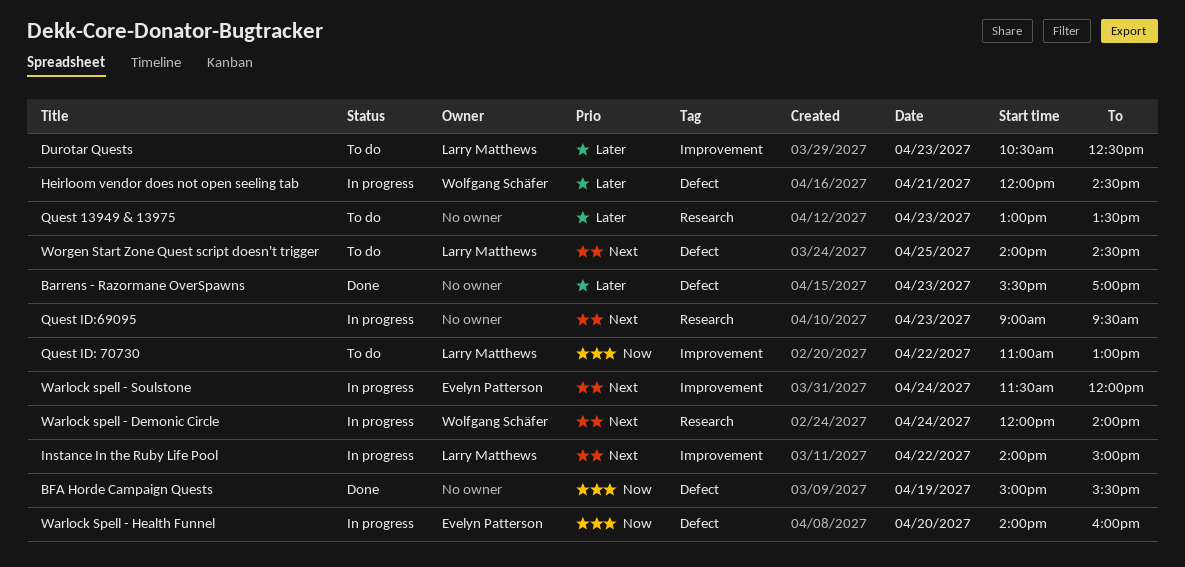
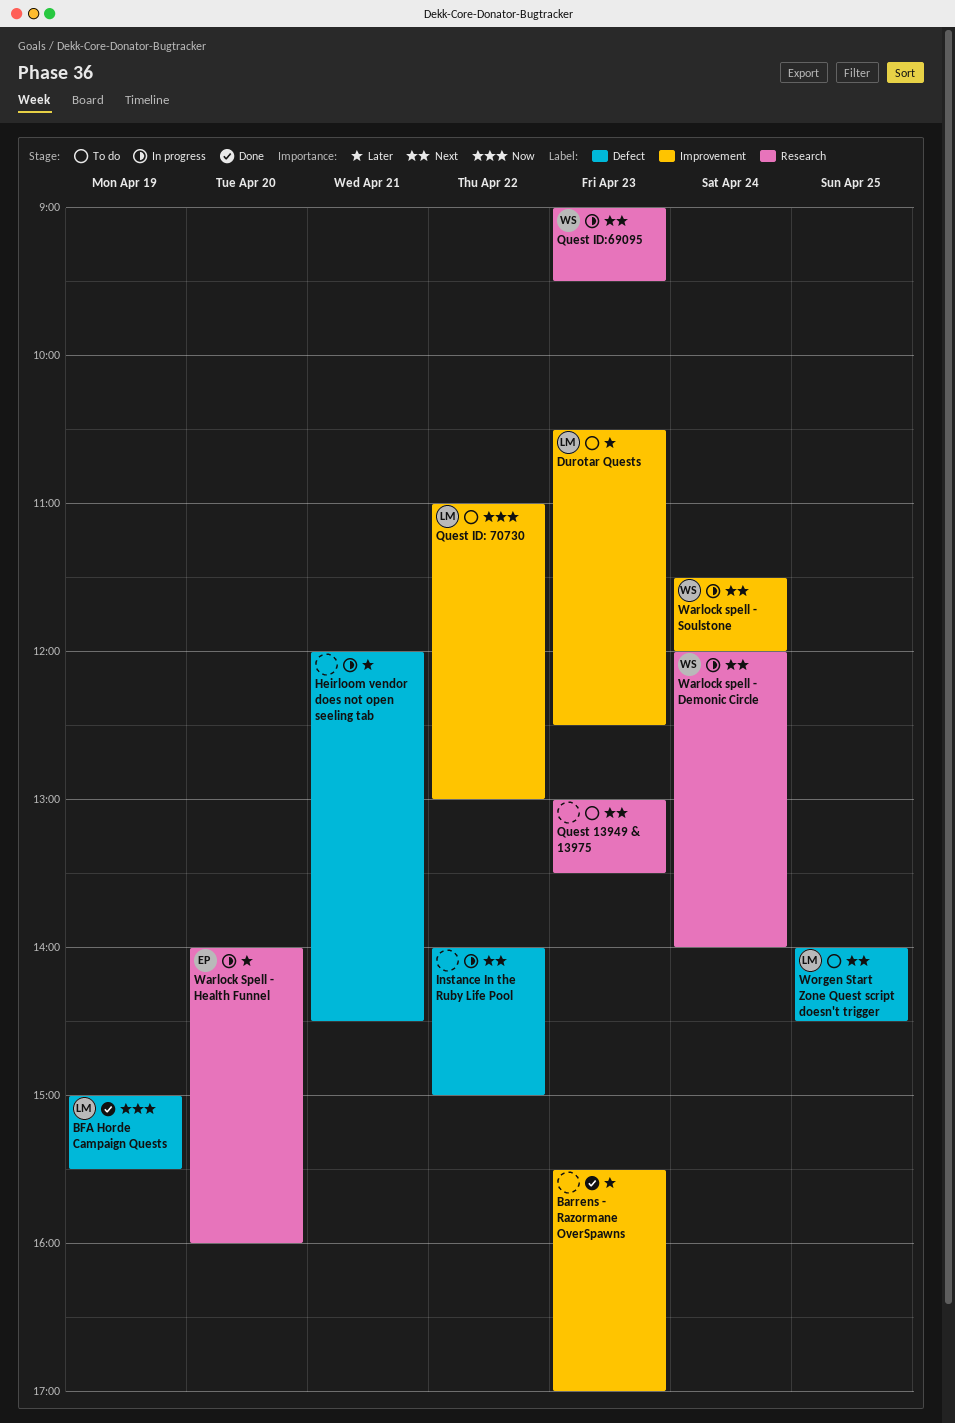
Barrens - Razormane OverSpawns, label: Defect -> Improvement
BFA Horde Campaign Quests, owner: none -> Larry Matthews
Heirloom vendor does not open seeling tab, owner: Wolfgang Schäfer -> none
Instance In the Ruby Life Pool, owner: Larry Matthews -> none
Instance In the Ruby Life Pool, label: Improvement -> Defect
Quest 13949 & 13975, priority: Later -> Next
Quest ID:69095, owner: none -> Wolfgang Schäfer
Warlock Spell - Health Funnel, priority: Now -> Later
Warlock Spell - Health Funnel, label: Defect -> Research
Warlock spell - Soulstone, owner: Evelyn Patterson -> Wolfgang Schäfer

